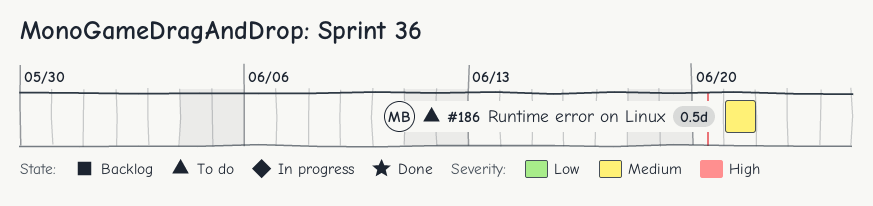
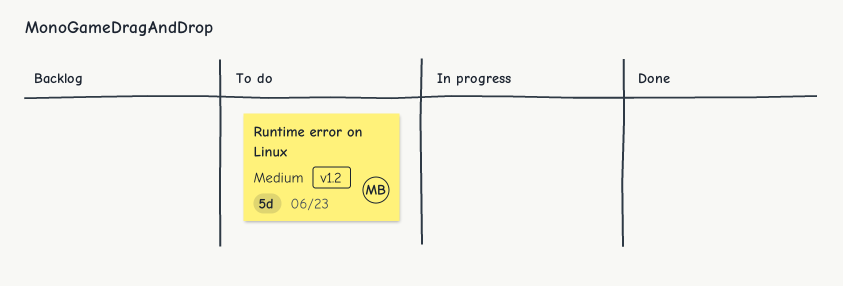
Runtime error on Linux, estimate: 0.5d -> 5d
Runtime error on Linux, due: Jun 21 -> Jun 23

